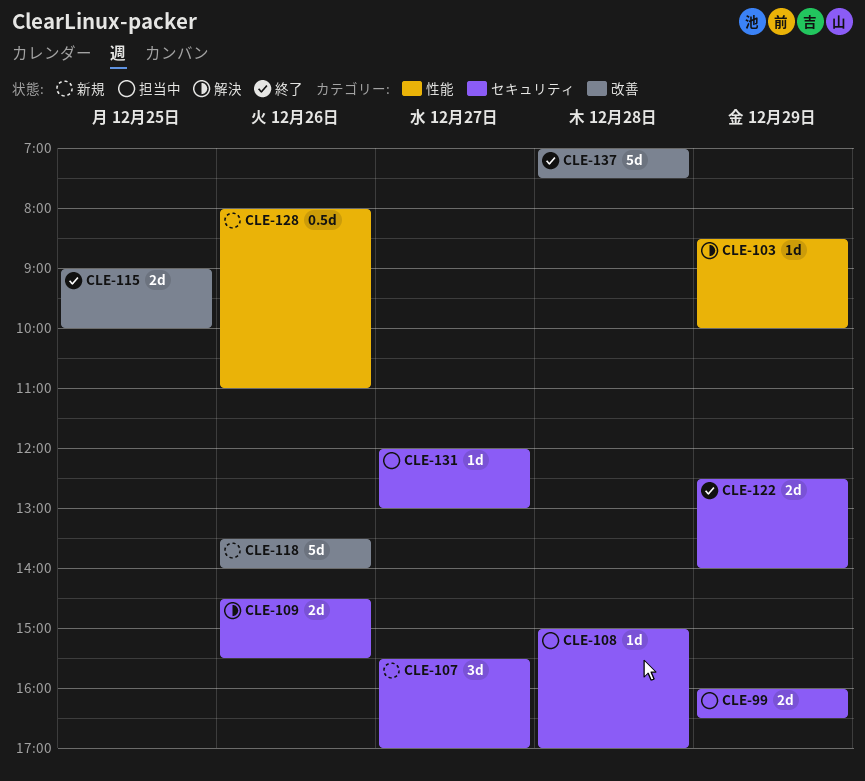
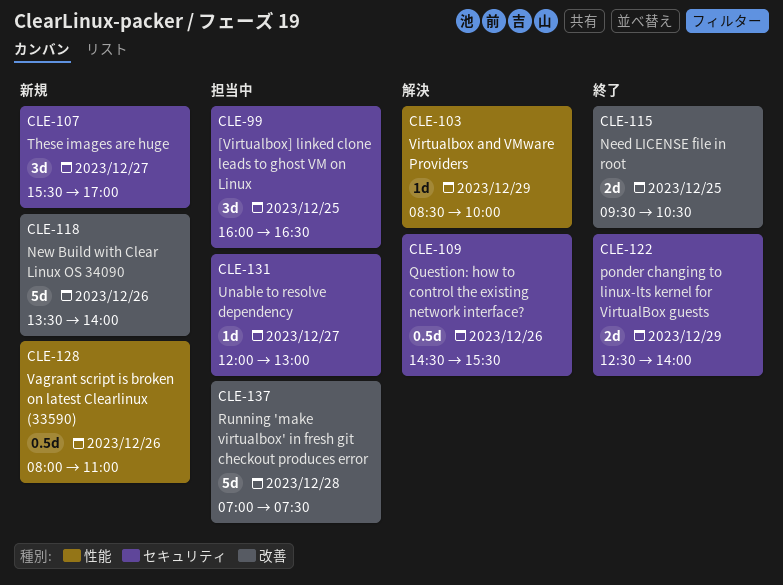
CLE-99, estimate: 2d -> 3d
CLE-99, day: Dec 29 -> Dec 25
CLE-108: present -> none
CLE-109, estimate: 2d -> 0.5d
CLE-115, begins: 09:00 -> 09:30
CLE-115, ends: 10:00 -> 10:30
CLE-137, status: 終了 -> 担当中

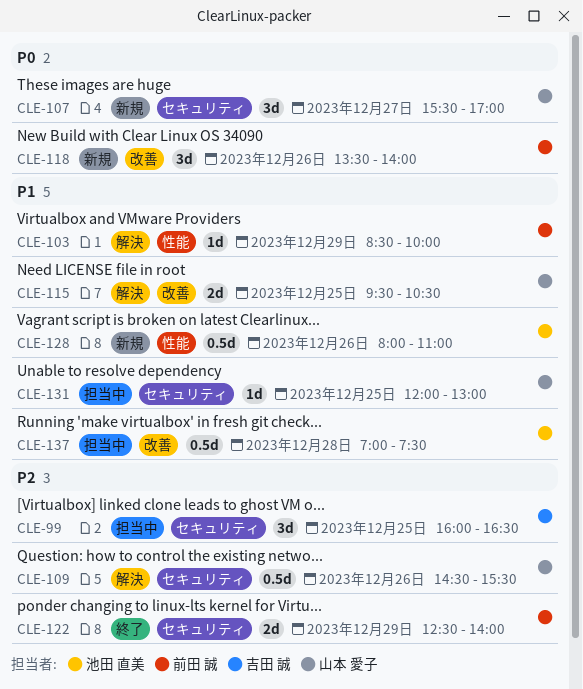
CLE-115, status: 終了 -> 解決
CLE-118, estimate: 5d -> 3d
CLE-131, day: Dec 27 -> Dec 25
CLE-137, estimate: 5d -> 0.5d

